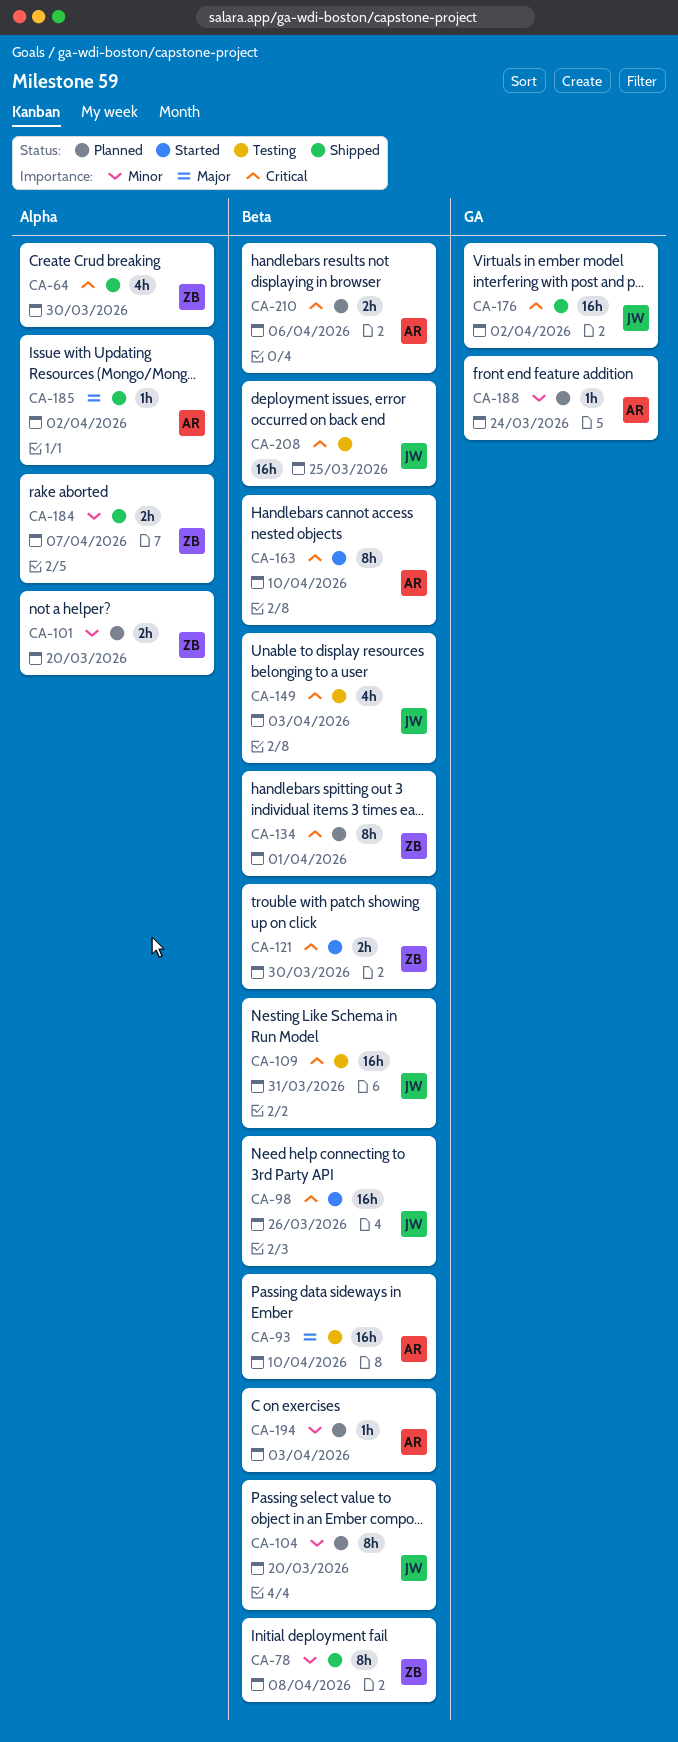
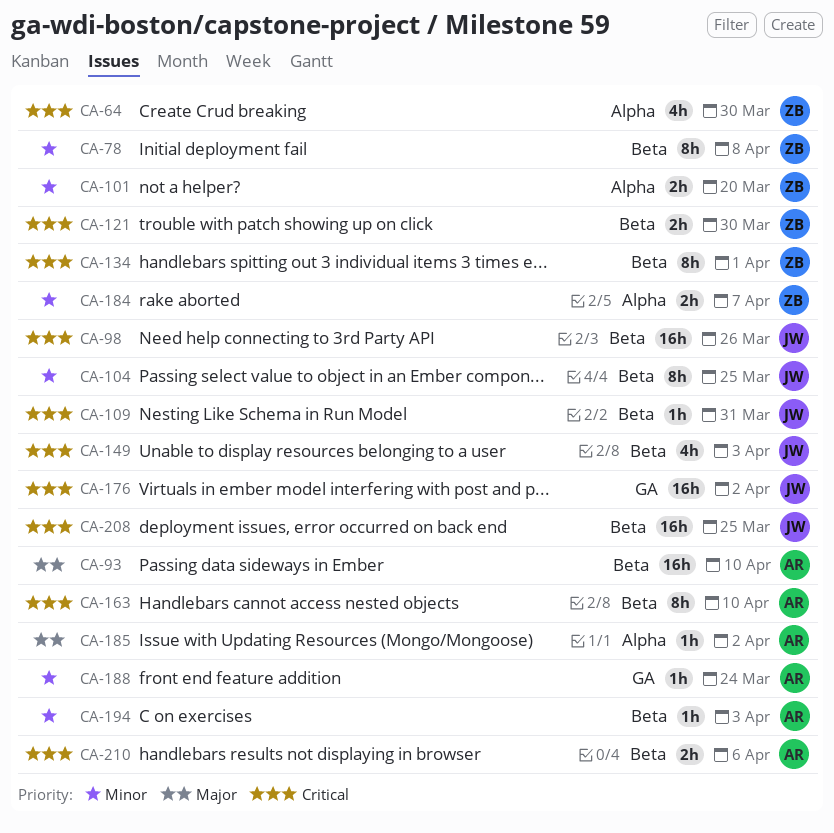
CA-104, due: Mar 20 -> Mar 25
CA-109, estimate: 16h -> 1h

